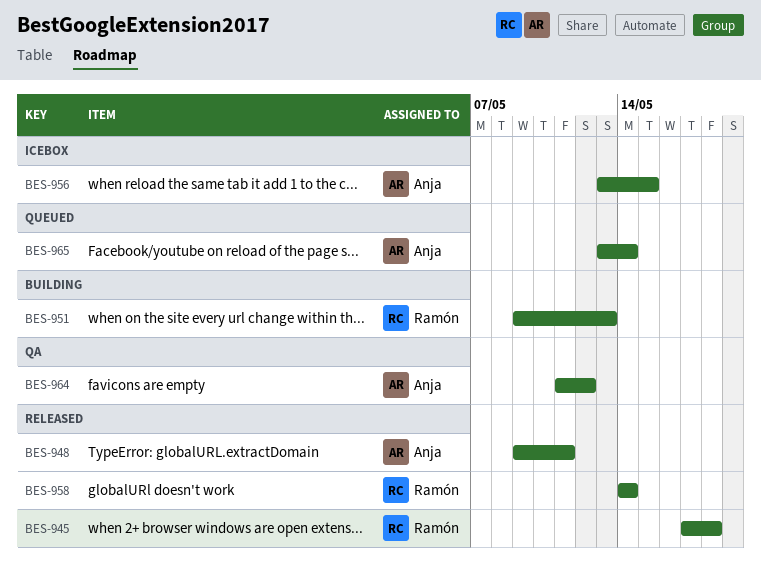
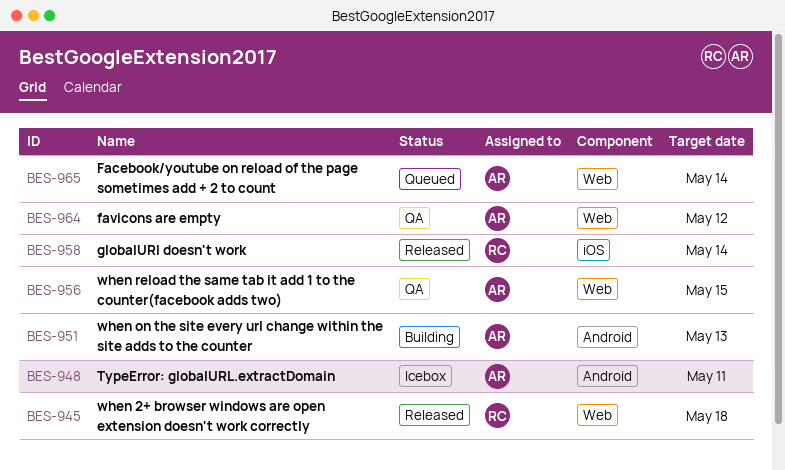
BES-948, status: Released -> Icebox
BES-951, owner: Ramón -> Anja
BES-956, status: Icebox -> QA

